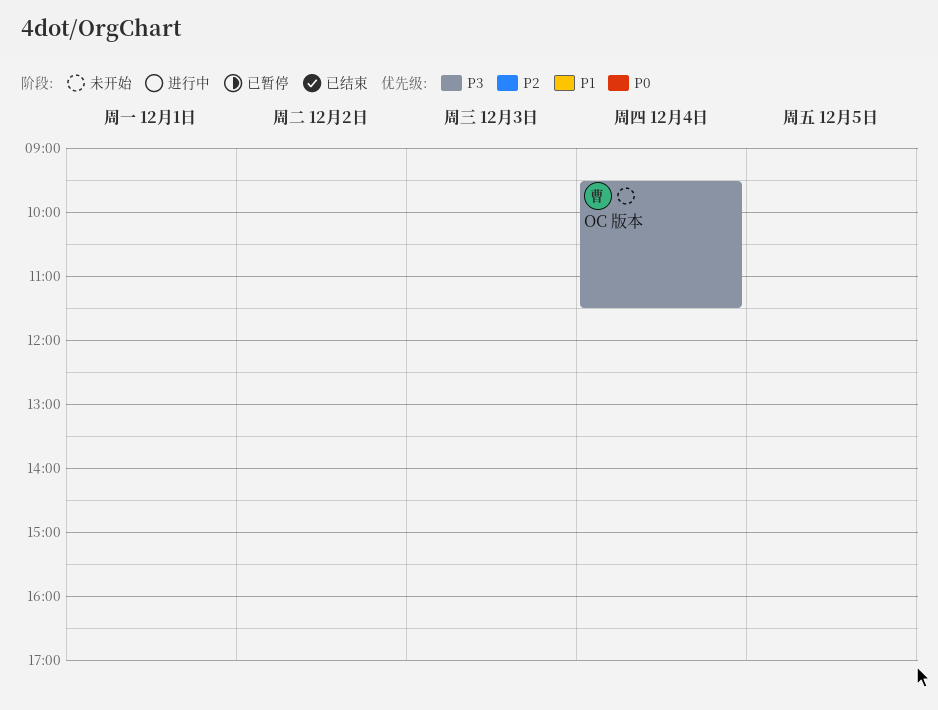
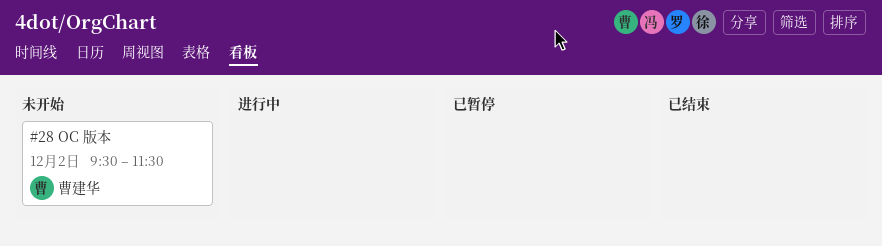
OC 版本, day: Dec 4 -> Dec 2

